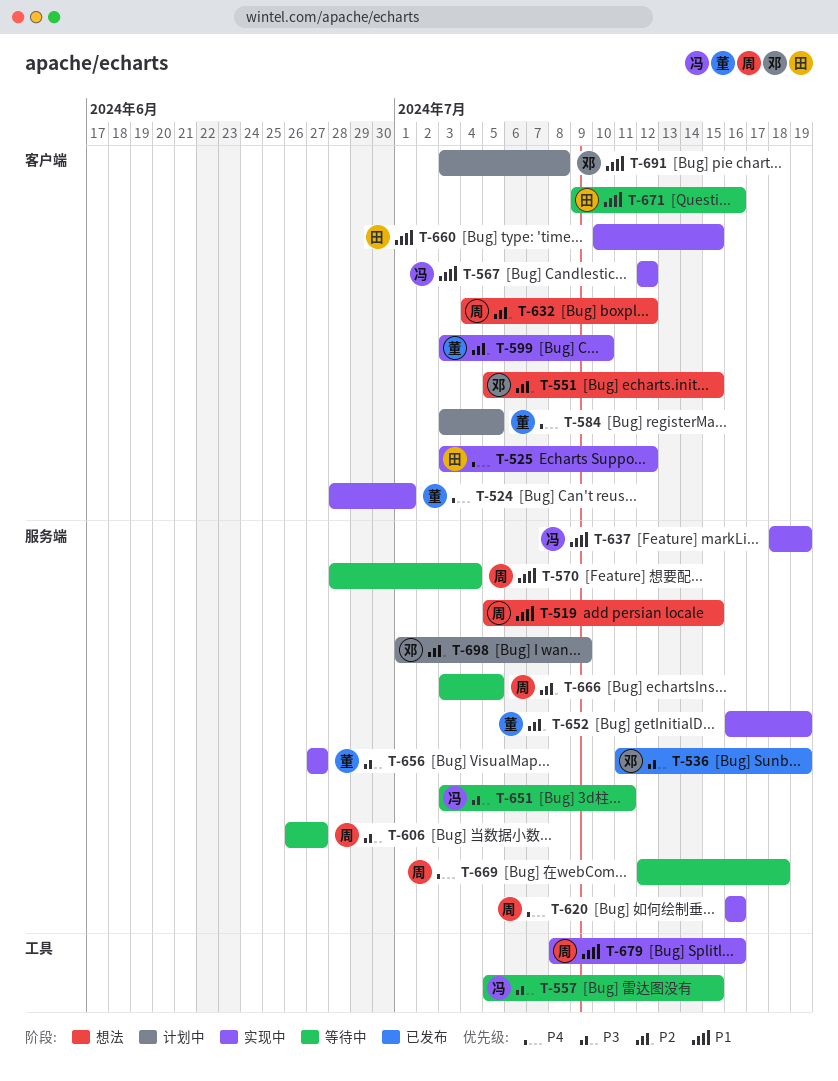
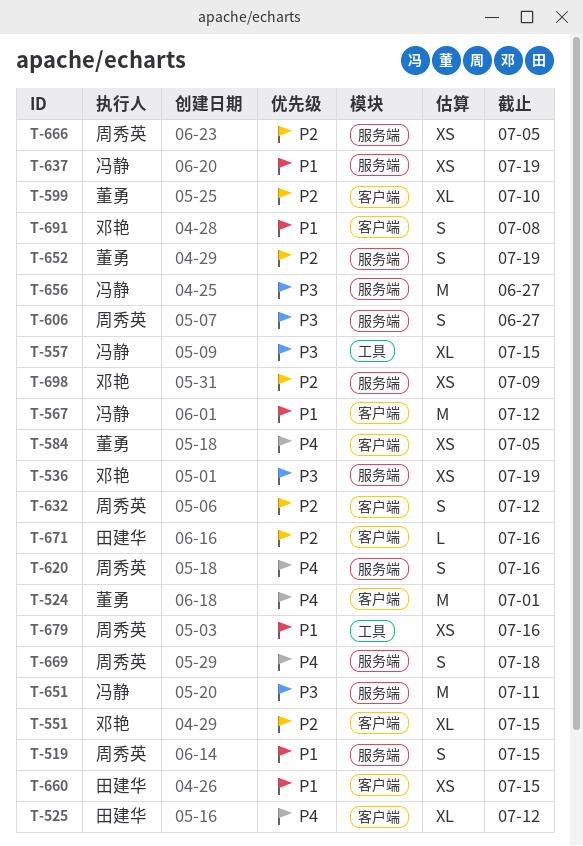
T-570: present -> none
T-656, owner: 董勇 -> 冯静
T-671, priority: P1 -> P2

